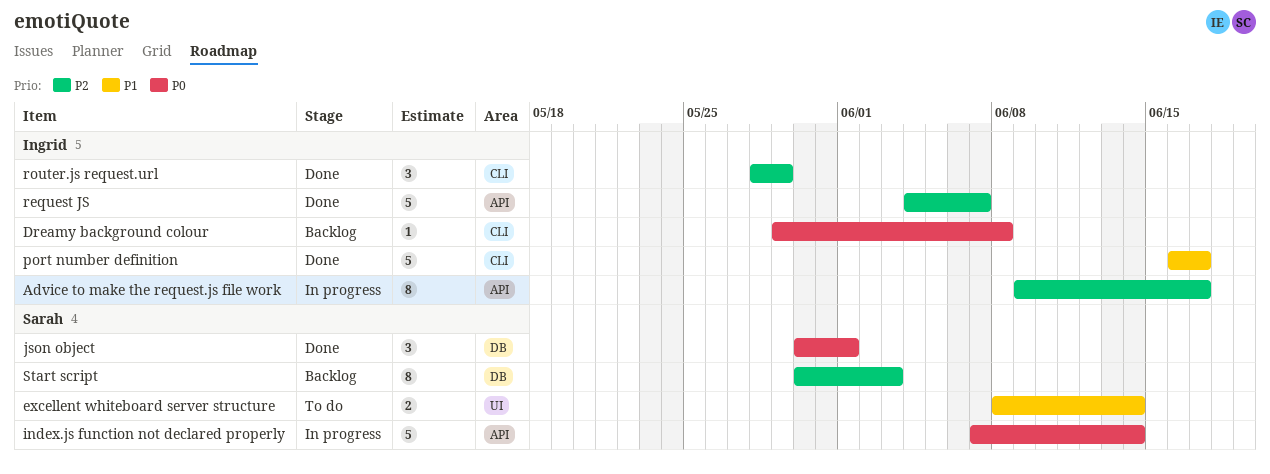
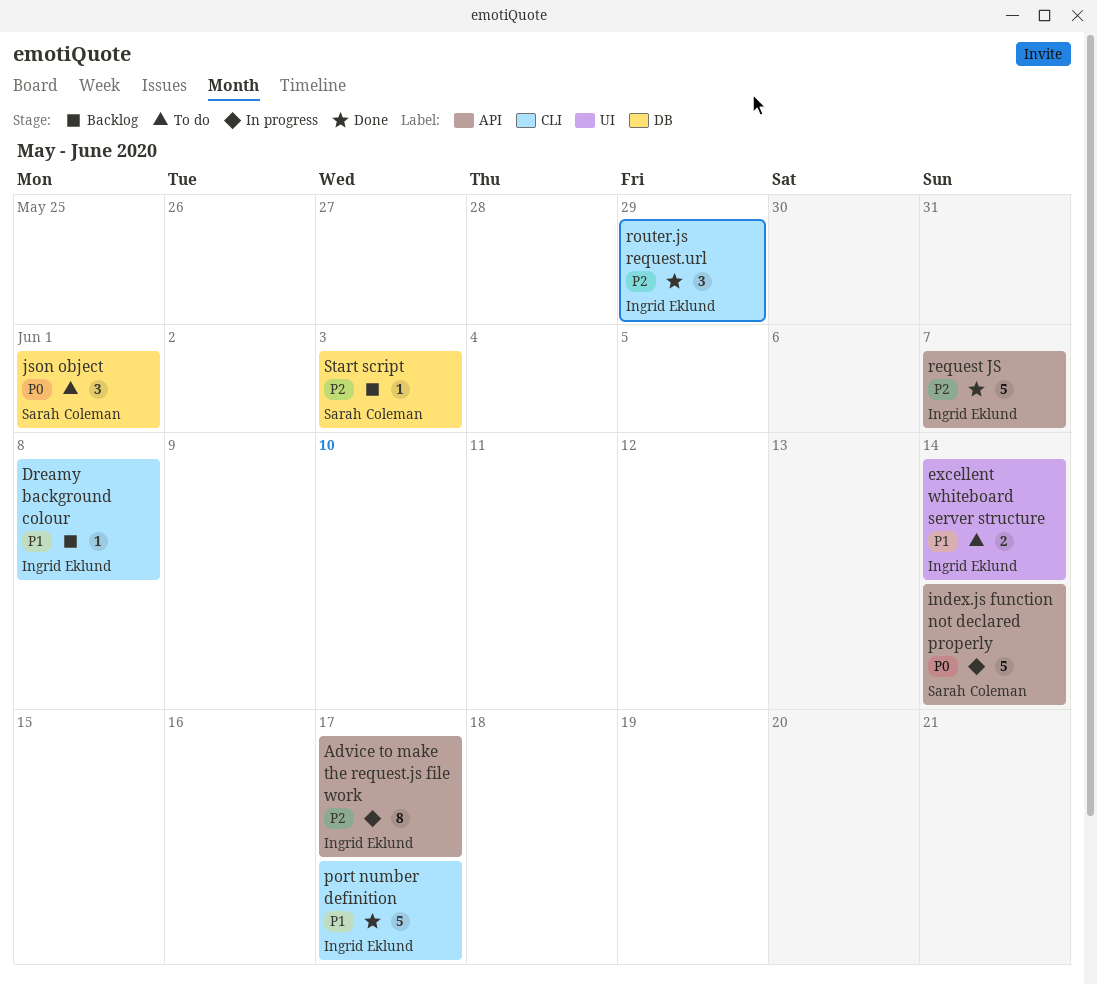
Dreamy background colour, priority: P0 -> P1
excellent whiteboard server structure, owner: Sarah Coleman -> Ingrid Eklund
json object, status: Done -> To do
Start script, estimate: 8 -> 1

